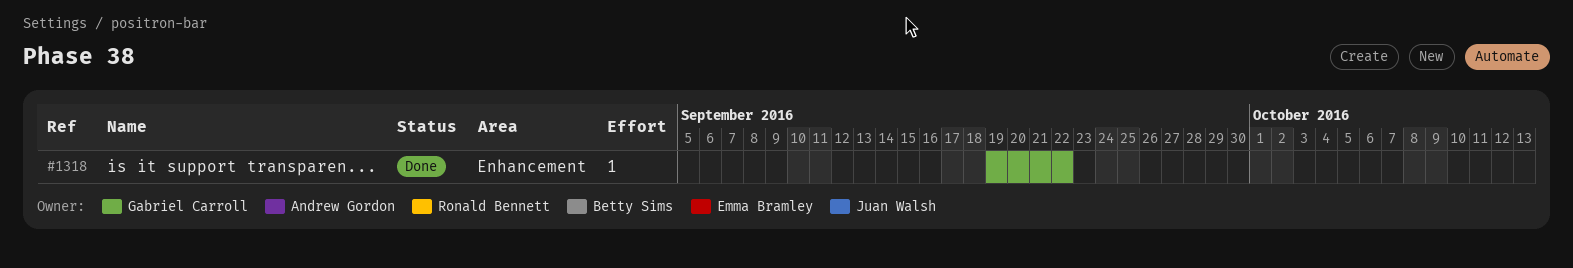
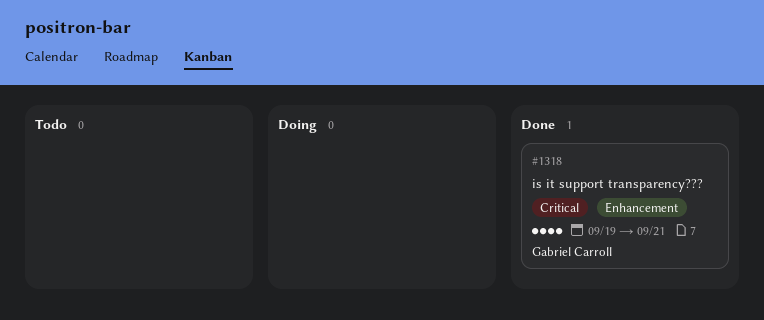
#1318, estimate: 1 -> 4
#1318, due: Sep 22 -> Sep 21

